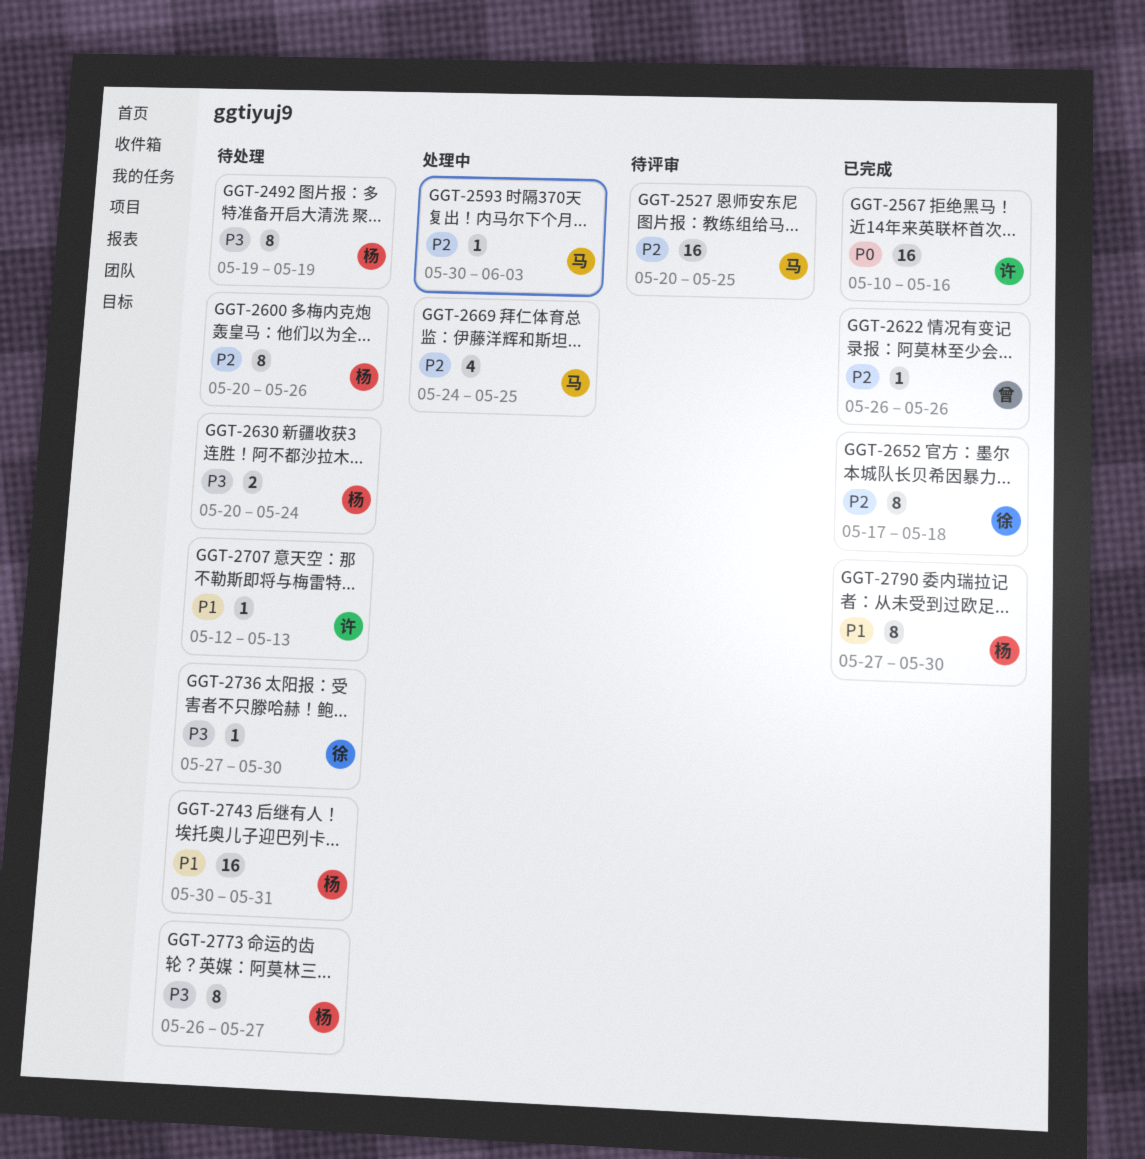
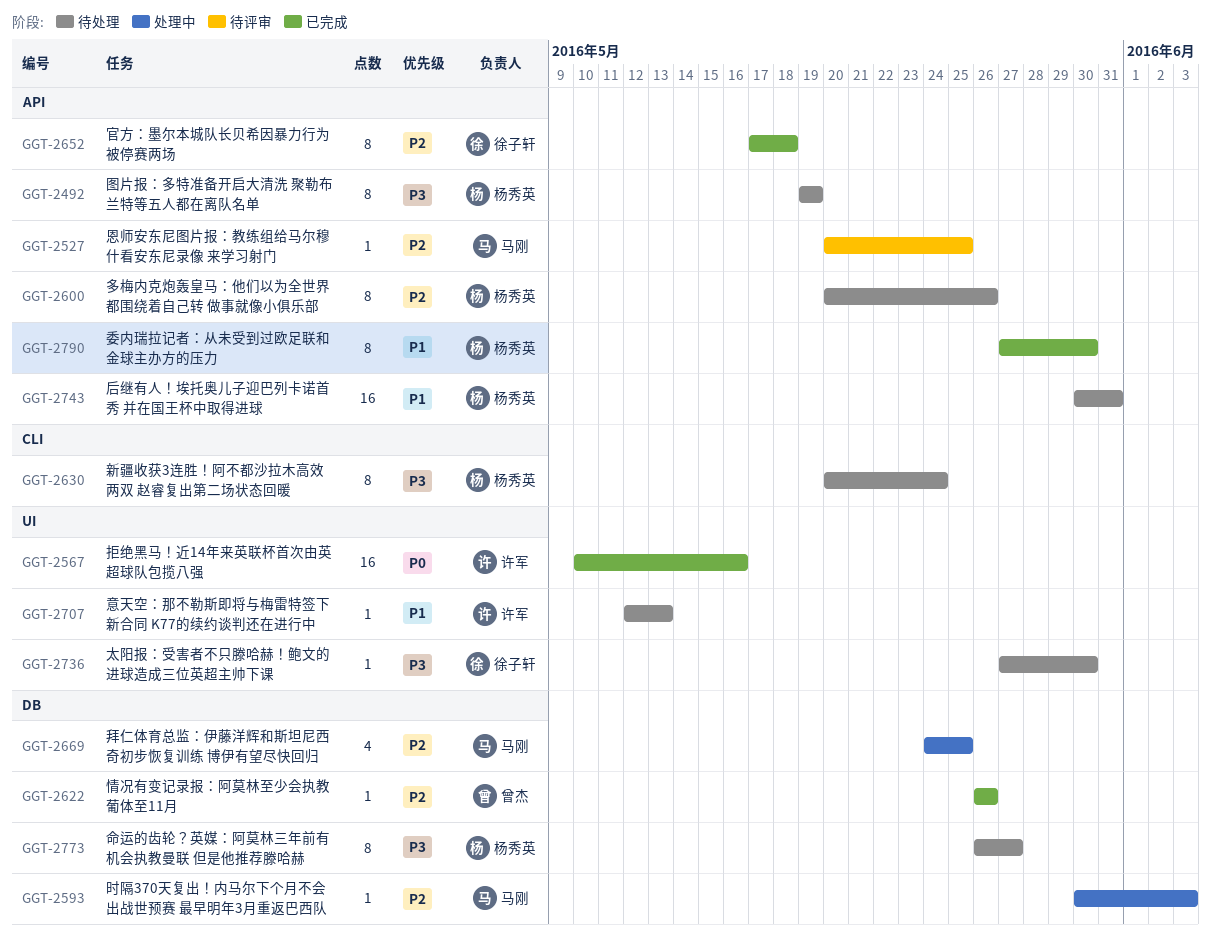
GGT-2527, estimate: 16 -> 1
GGT-2630, estimate: 2 -> 8

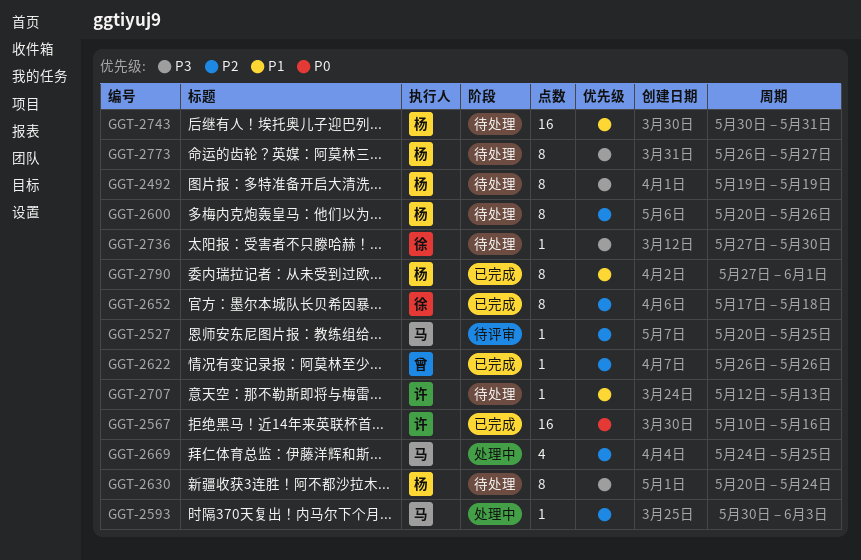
GGT-2790, due: May 30 -> Jun 1

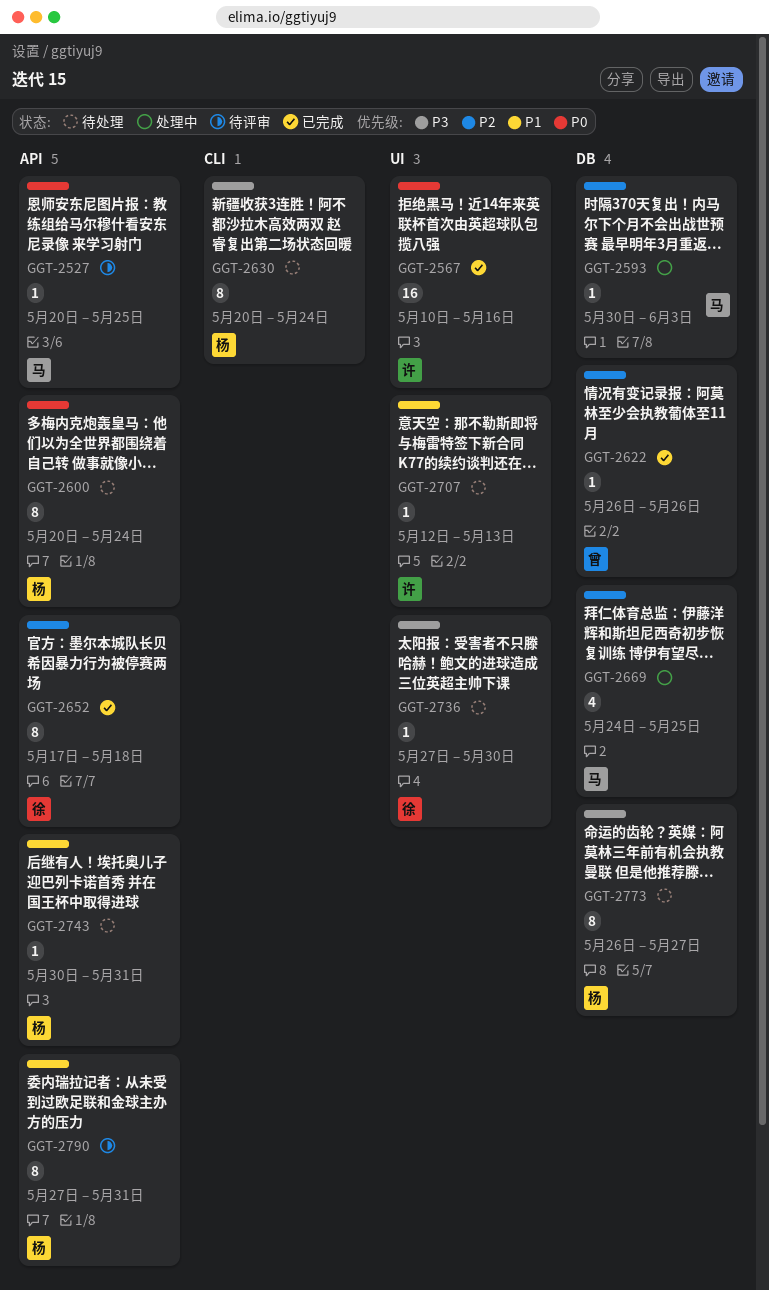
GGT-2492: present -> none
GGT-2527, priority: P2 -> P0
GGT-2600, priority: P2 -> P0
GGT-2600, due: May 26 -> May 24
GGT-2743, estimate: 16 -> 1
GGT-2790, status: 已完成 -> 待评审
GGT-2790, due: Jun 1 -> May 31

